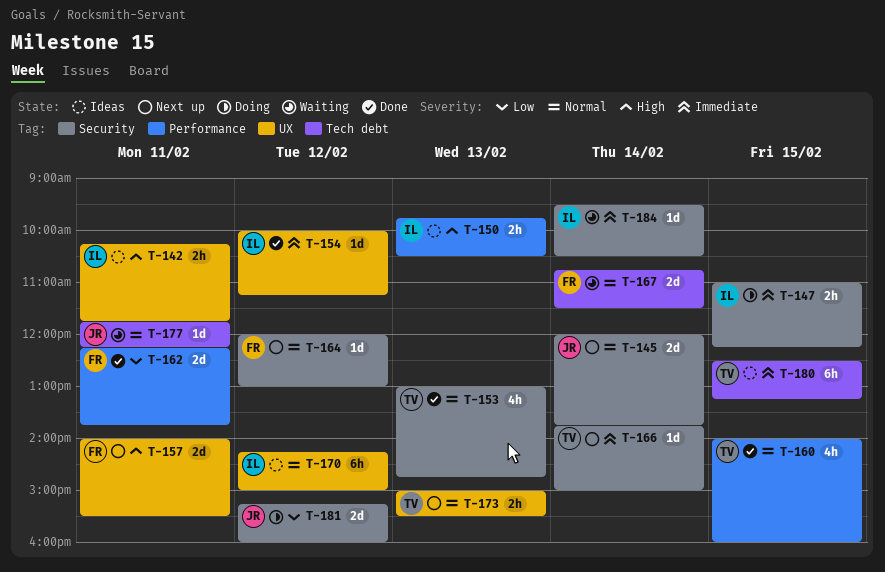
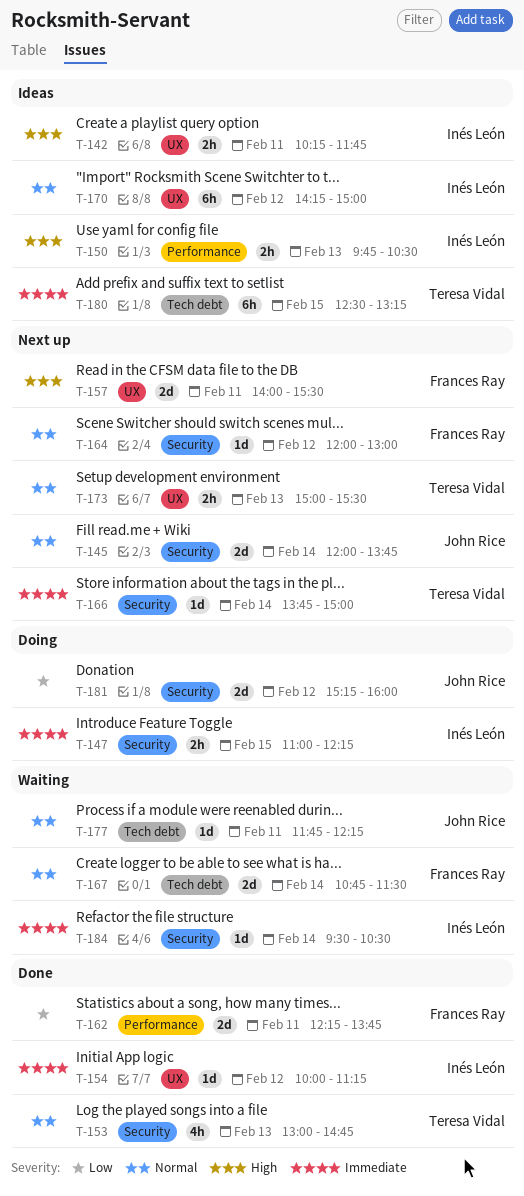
T-160: present -> none

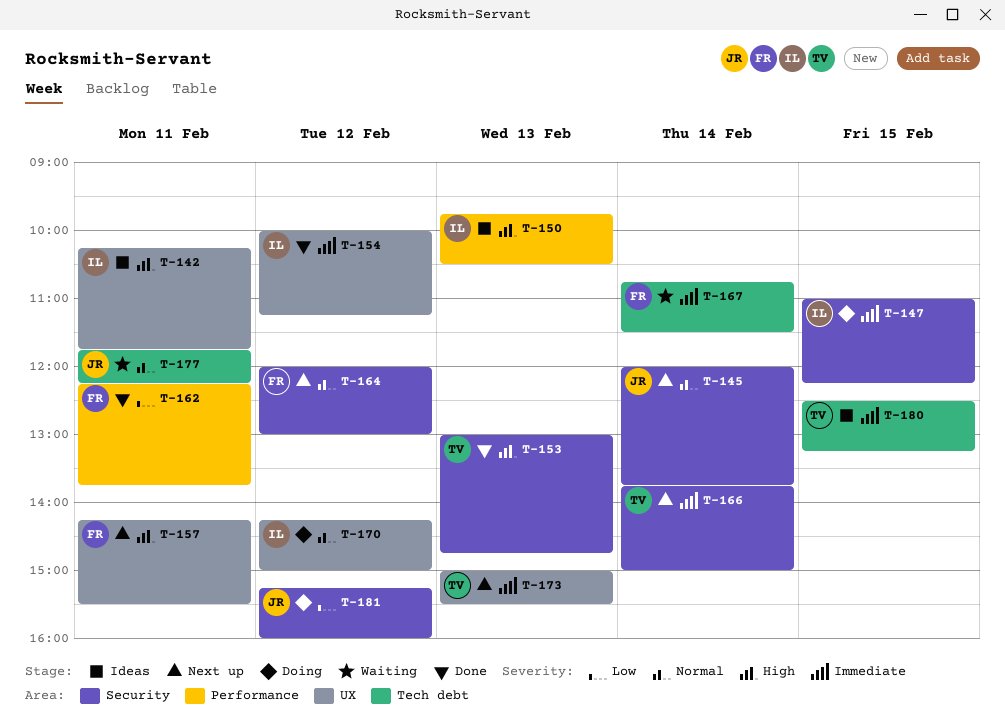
T-153, priority: Normal -> High
T-157, begins: 14:00 -> 14:15
T-167, priority: Normal -> Immediate
T-170, status: Ideas -> Doing
T-173, priority: Normal -> Immediate
T-184: present -> none

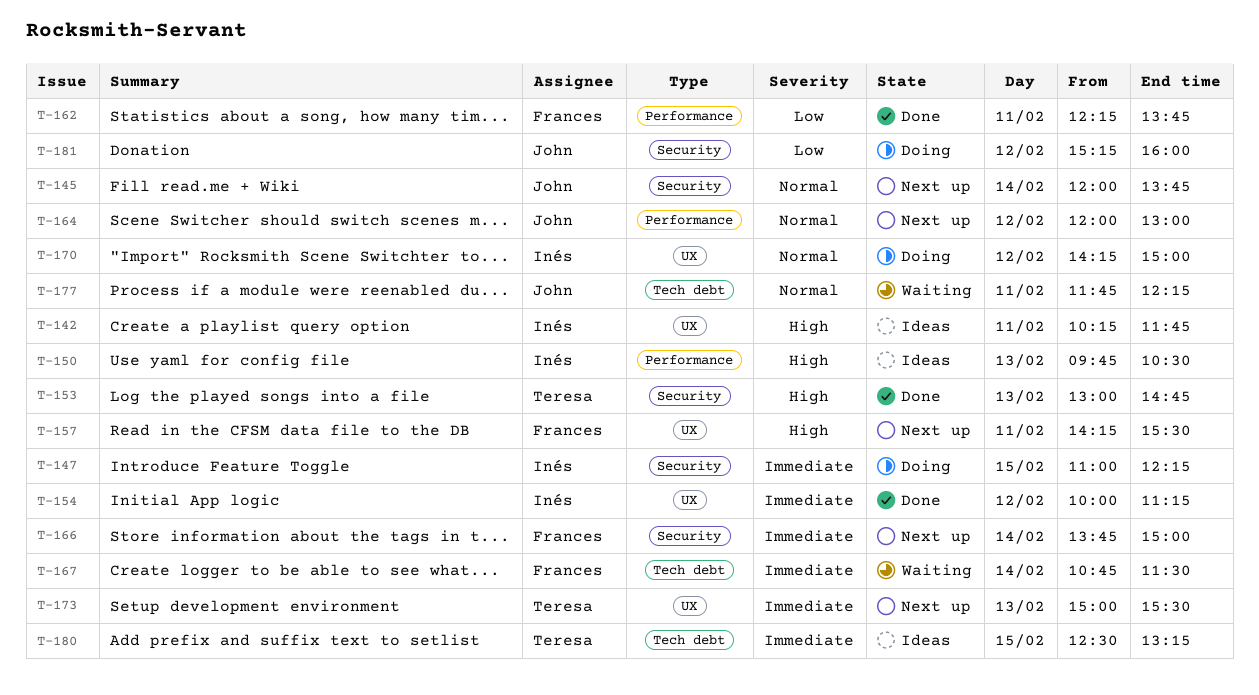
T-164, owner: Frances -> John
T-164, label: Security -> Performance
T-166, owner: Teresa -> Frances

